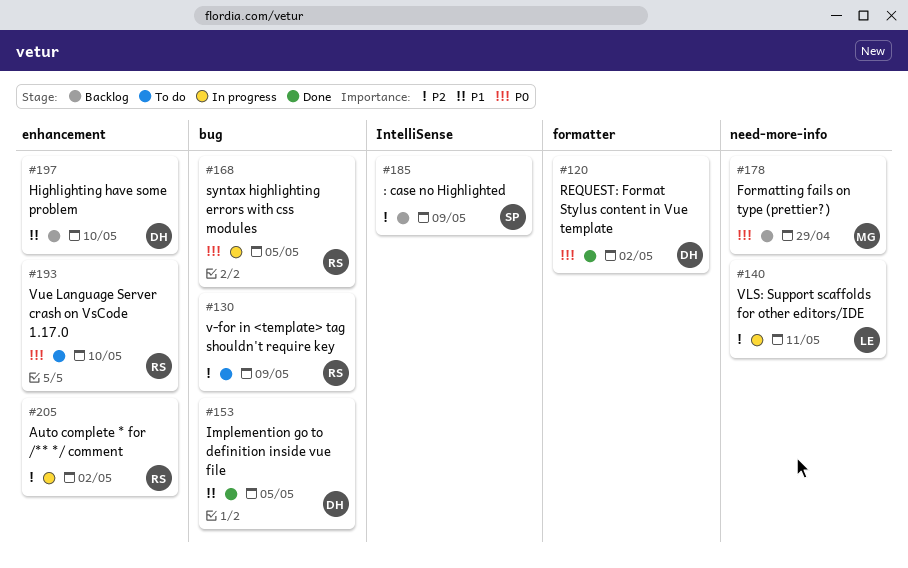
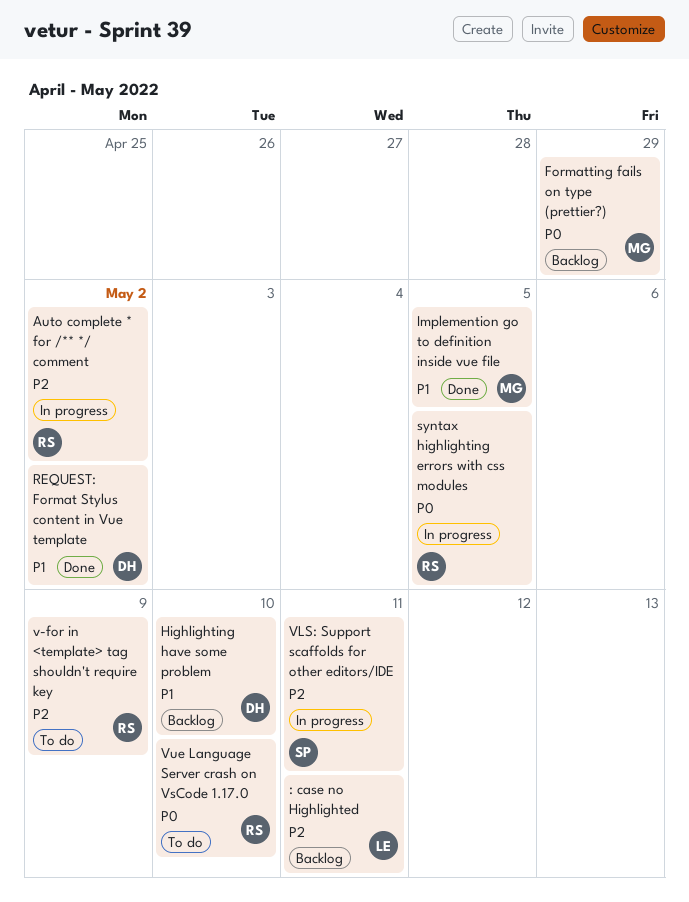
: case no Highlighted, owner: SP -> LE
: case no Highlighted, due: May 9 -> May 11
Implemention go to definition inside vue file, owner: DH -> MG
REQUEST: Format Stylus content in Vue template, priority: P0 -> P1
VLS: Support scaffolds for other editors/IDE, owner: LE -> SP

